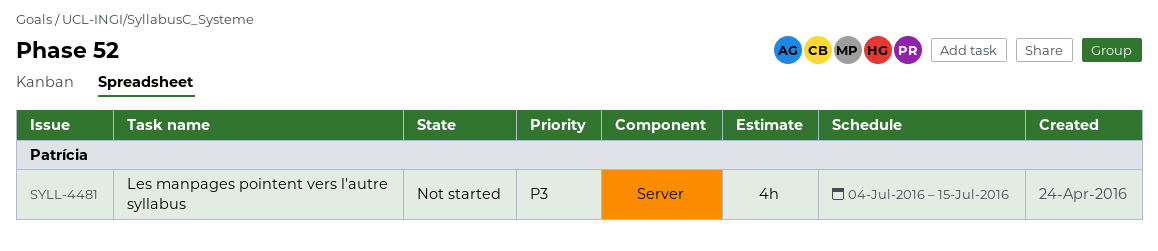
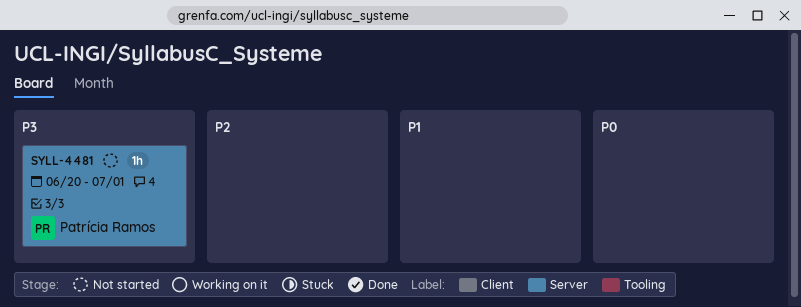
SYLL-4481, estimate: 4h -> 1h
SYLL-4481, start: Jul 4 -> Jun 20
SYLL-4481, due: Jul 15 -> Jul 1

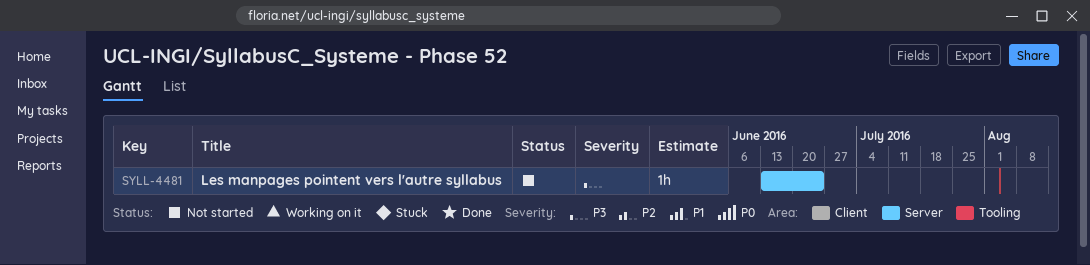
SYLL-4481, start: Jun 20 -> Jun 13
SYLL-4481, due: Jul 1 -> Jun 24

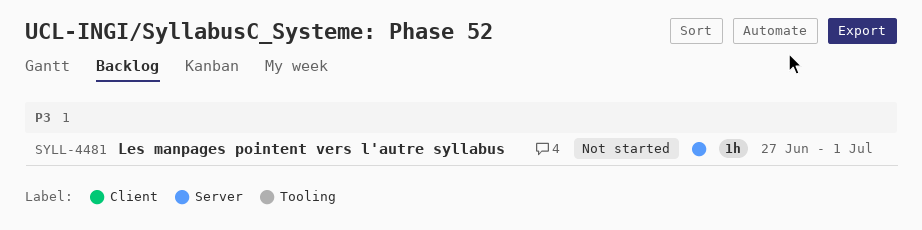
SYLL-4481, start: Jun 13 -> Jun 27
SYLL-4481, due: Jun 24 -> Jul 1

